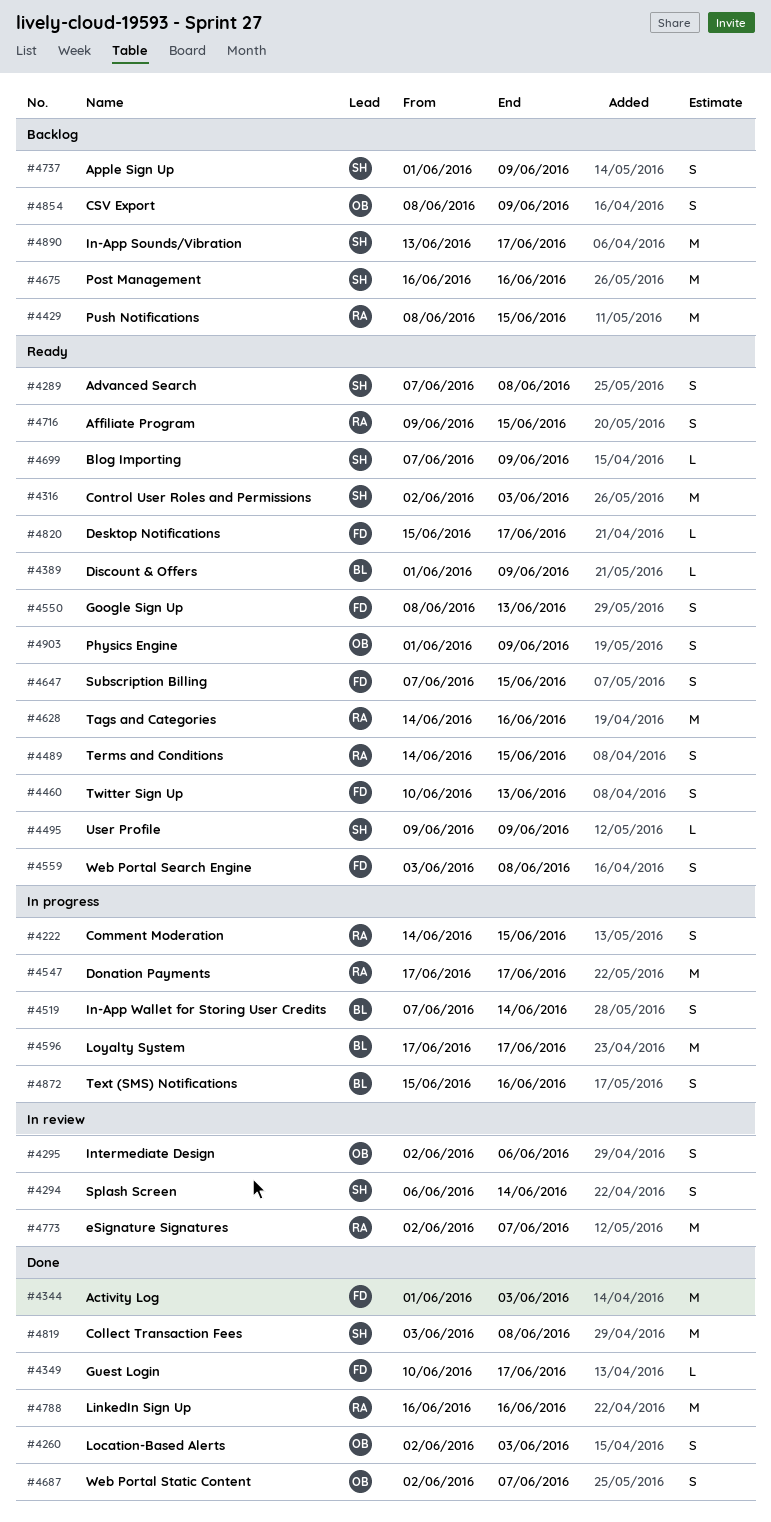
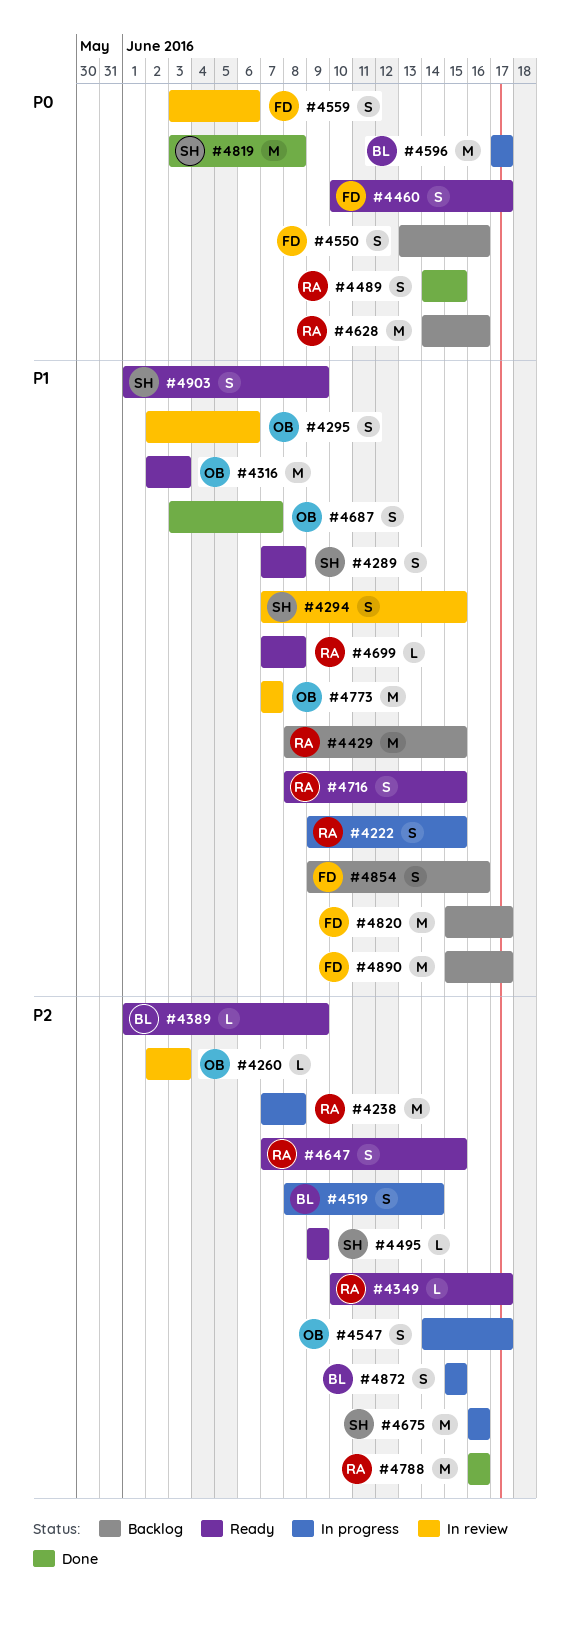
#4222, start: Jun 14 -> Jun 9
#4238: none -> present
#4260, status: Done -> In review
#4260, estimate: S -> L
#4294, start: Jun 6 -> Jun 7
#4294, due: Jun 14 -> Jun 15
#4316, owner: SH -> OB
#4344: present -> none
#4349, status: Done -> Ready
#4349, owner: FD -> RA
#4460, due: Jun 13 -> Jun 17
#4489, status: Ready -> Done
#4519, start: Jun 7 -> Jun 8
#4547, owner: RA -> OB
#4547, estimate: M -> S
#4547, start: Jun 17 -> Jun 14
#4550, status: Ready -> Backlog
#4550, start: Jun 8 -> Jun 13
#4550, due: Jun 13 -> Jun 16
#4559, status: Ready -> In review
#4559, due: Jun 8 -> Jun 6
#4628, status: Ready -> Backlog
#4647, owner: FD -> RA
#4675, status: Backlog -> In progress
#4687, start: Jun 2 -> Jun 3
#4699, owner: SH -> RA
#4699, due: Jun 9 -> Jun 8
#4716, start: Jun 9 -> Jun 8
#4737: present -> none
#4773, owner: RA -> OB
#4773, start: Jun 2 -> Jun 7
#4820, status: Ready -> Backlog
#4820, estimate: L -> M
#4854, owner: OB -> FD
#4854, start: Jun 8 -> Jun 9
#4854, due: Jun 9 -> Jun 16
#4872, due: Jun 16 -> Jun 15
#4890, owner: SH -> FD
#4890, start: Jun 13 -> Jun 15
#4903, owner: OB -> SH

